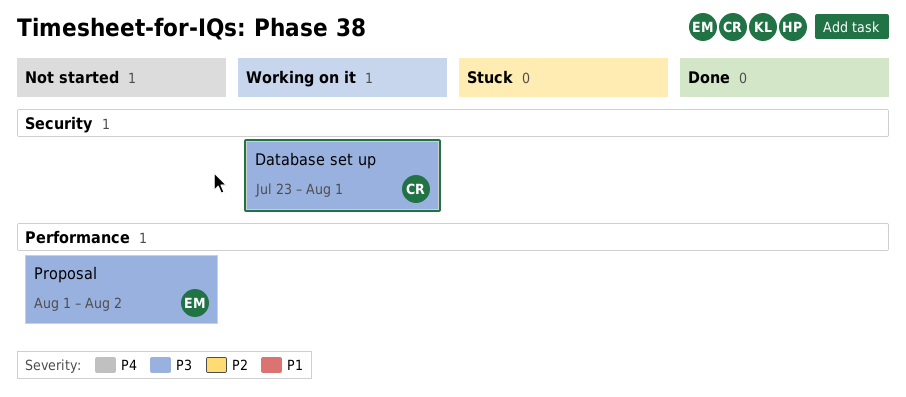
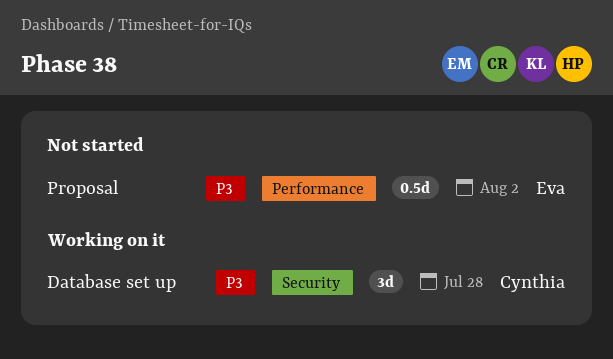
Database set up, due: Aug 1 -> Jul 28

